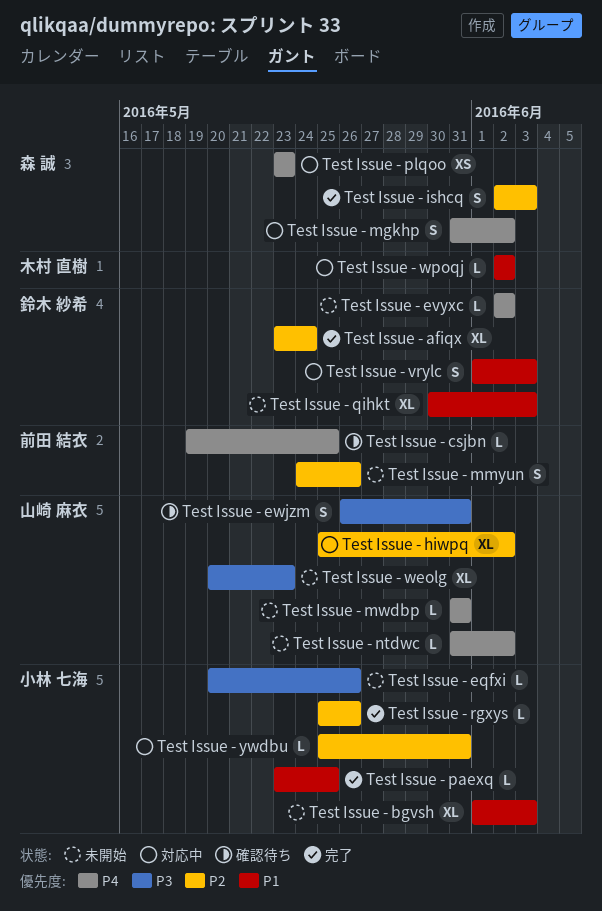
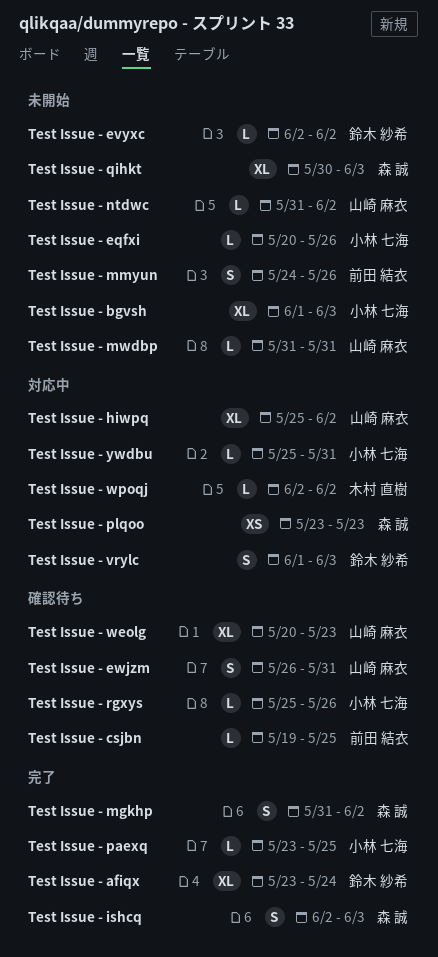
Test Issue - mgkhp, status: 対応中 -> 完了
Test Issue - qihkt, owner: 鈴木 紗希 -> 森 誠
Test Issue - rgxys, status: 完了 -> 確認待ち
Test Issue - weolg, status: 未開始 -> 確認待ち

